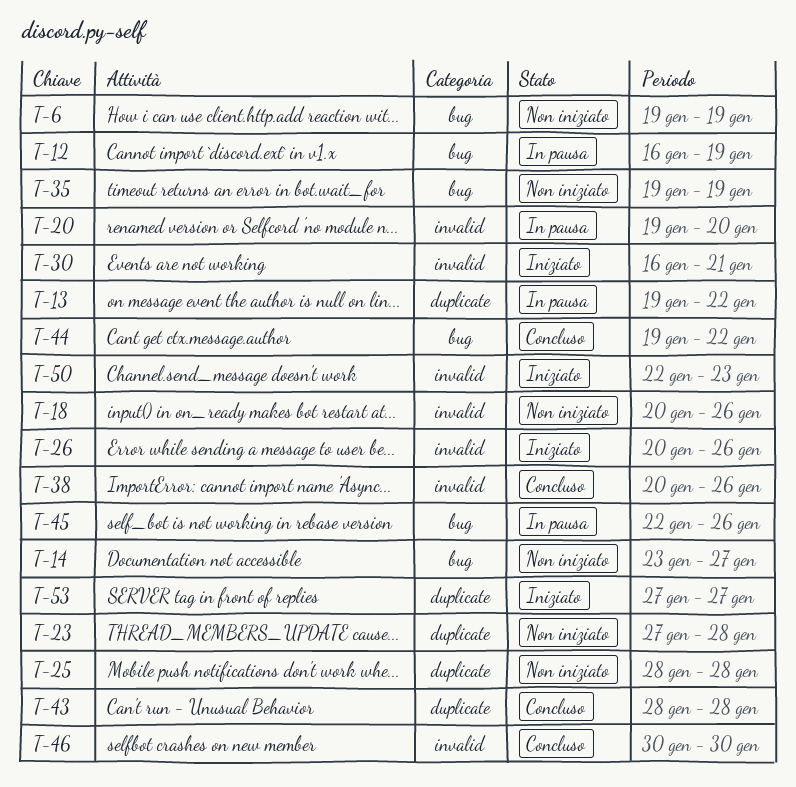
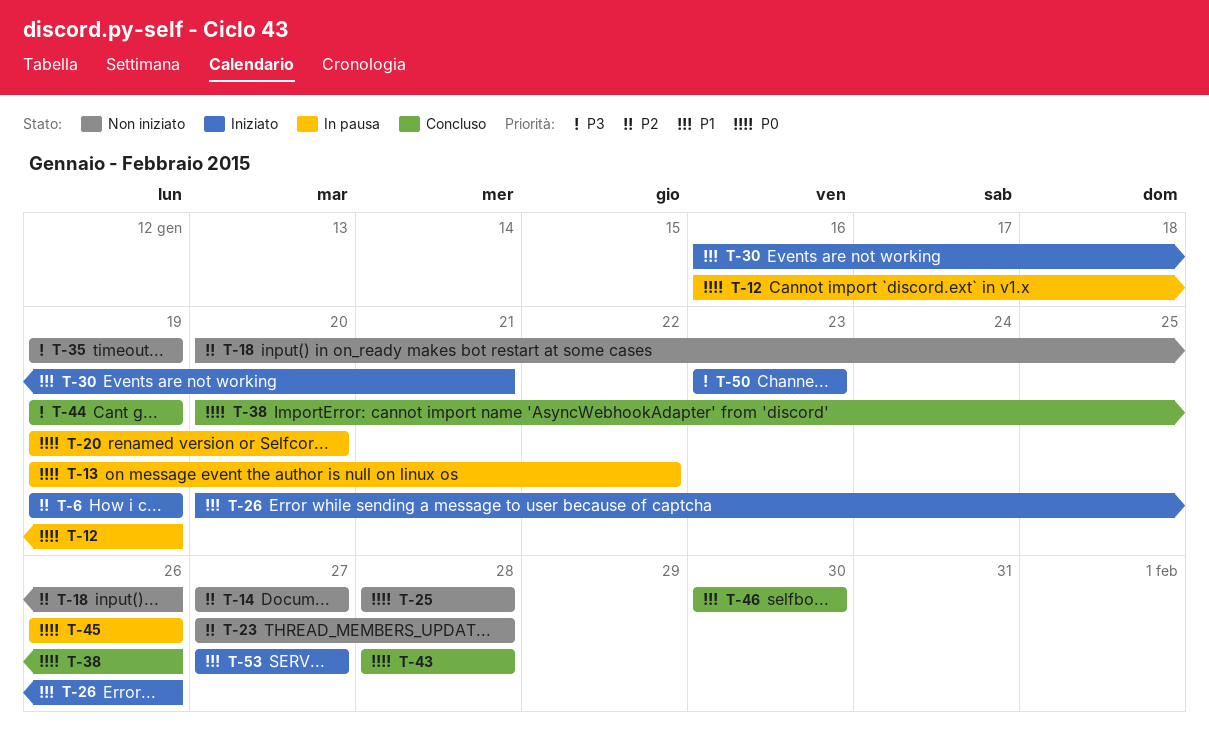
T-6, status: Non iniziato -> Iniziato
T-14, start: Jan 23 -> Jan 27
T-44, due: Jan 22 -> Jan 19
T-45, start: Jan 22 -> Jan 26
T-50, start: Jan 22 -> Jan 23

